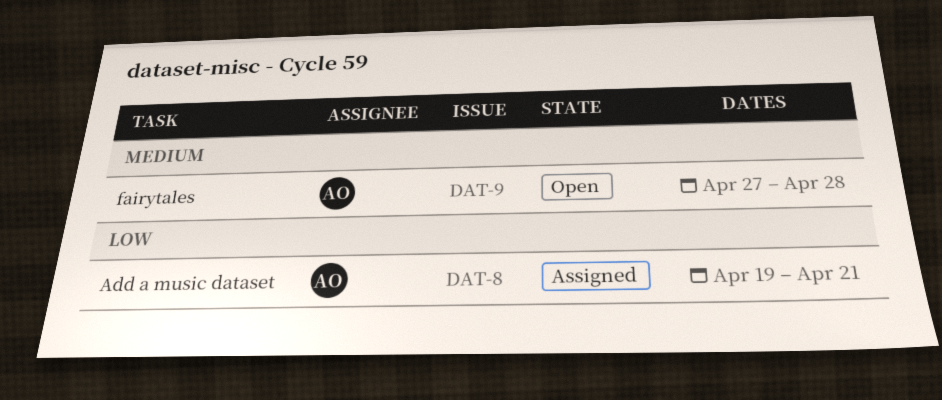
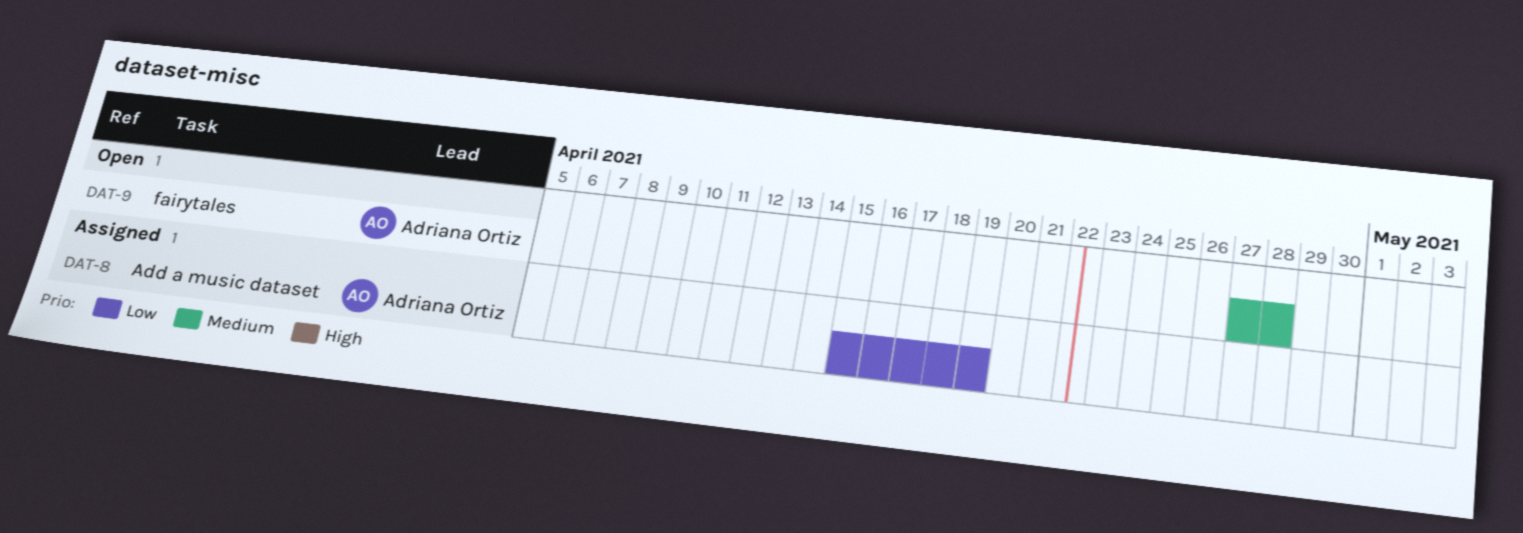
DAT-8, start: Apr 19 -> Apr 15
DAT-8, due: Apr 21 -> Apr 19

